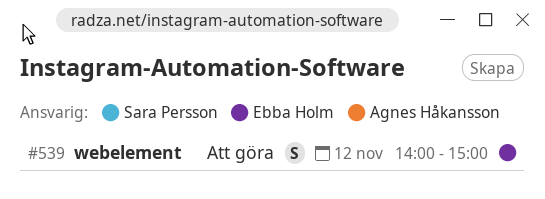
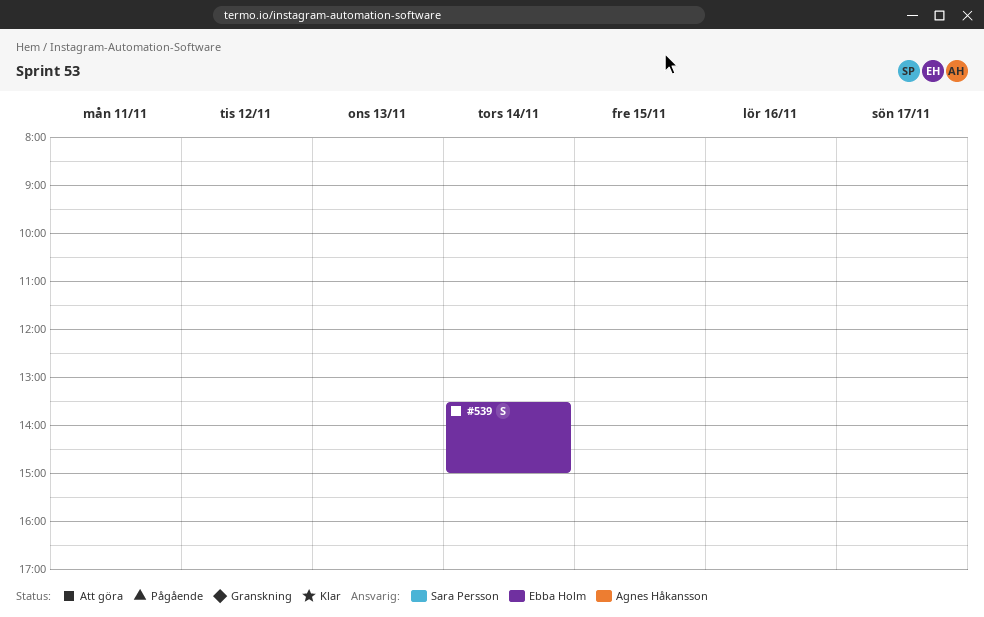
#539, day: Nov 12 -> Nov 14
#539, begins: 14:00 -> 13:30

